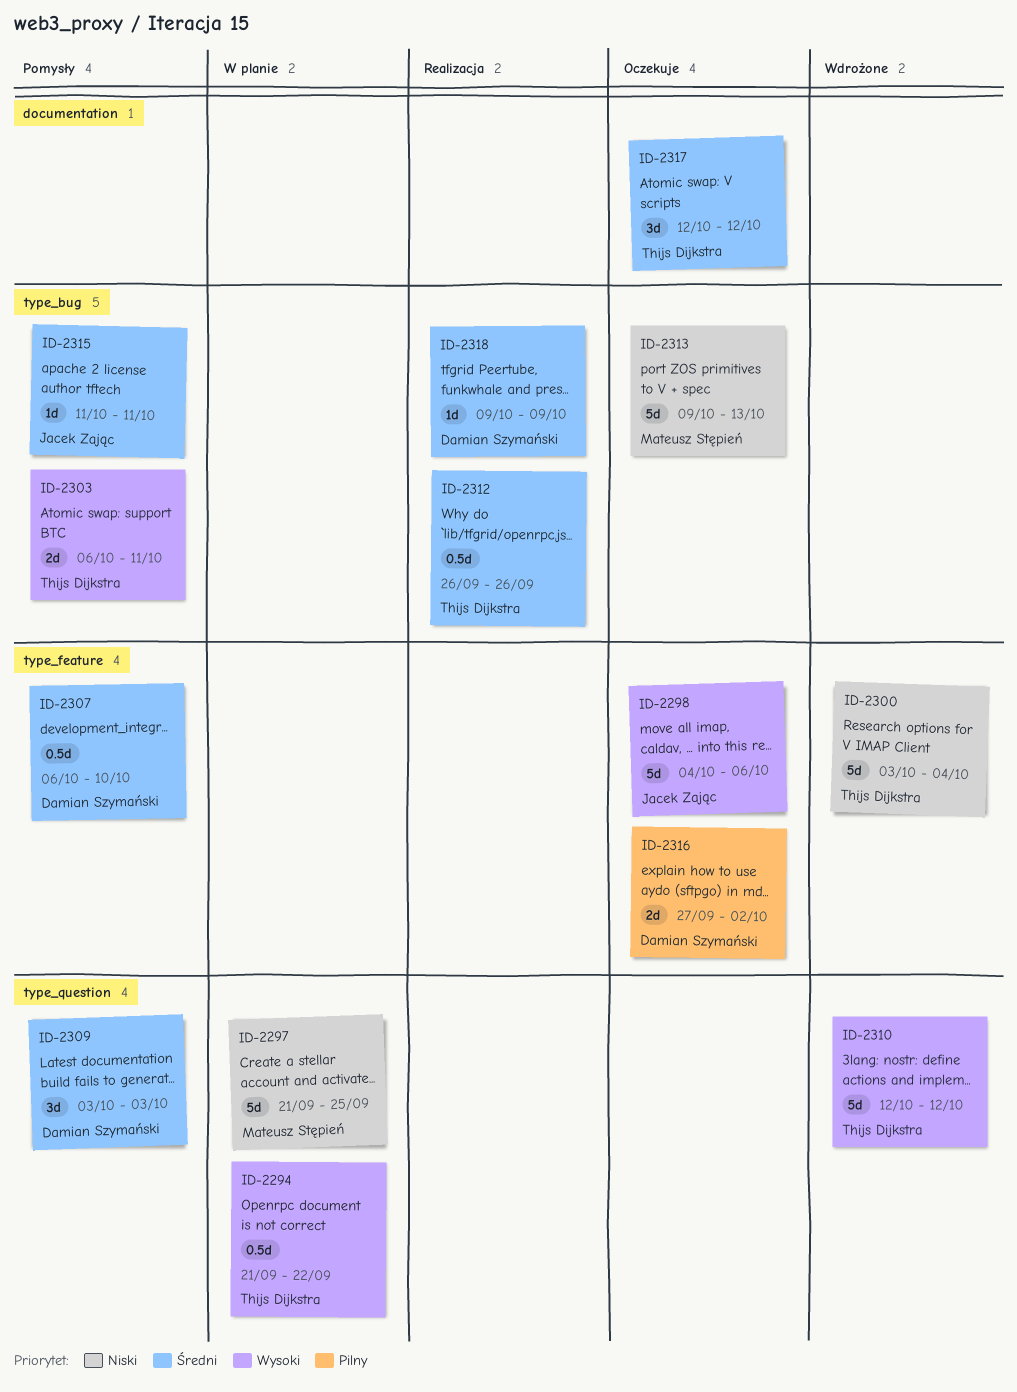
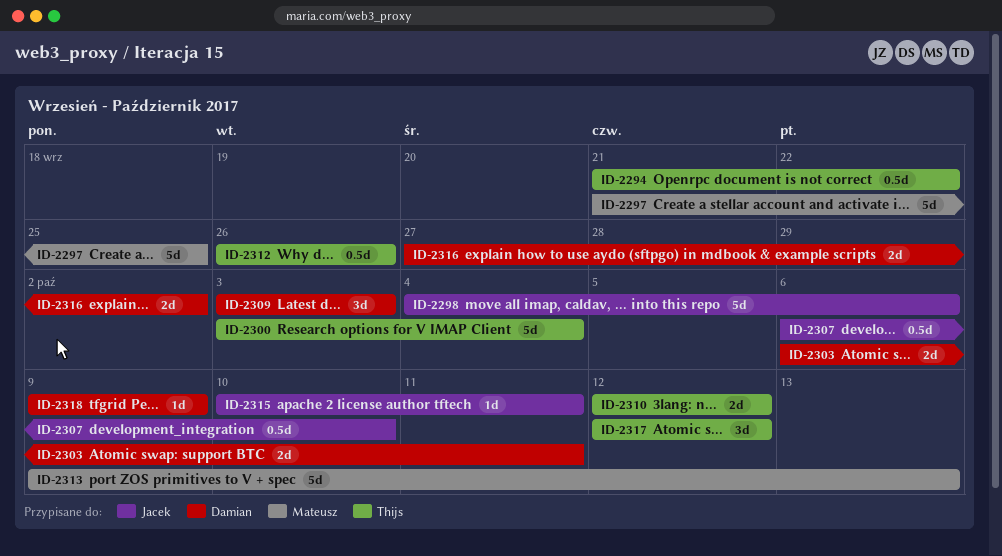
ID-2303, owner: Thijs Dijkstra -> Damian Szymański
ID-2307, owner: Damian Szymański -> Jacek Zając
ID-2310, estimate: 5d -> 2d
ID-2315, start: Oct 11 -> Oct 10

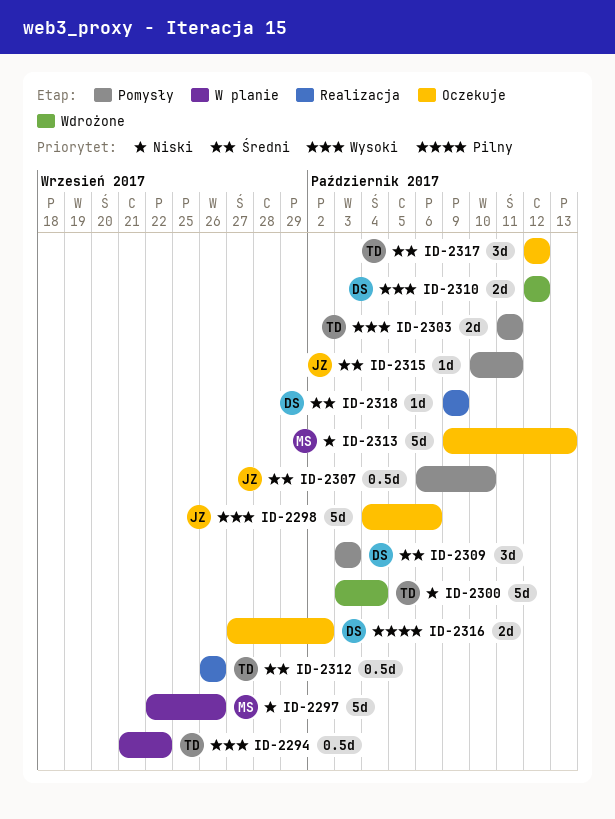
ID-2297, start: Sep 21 -> Sep 22
ID-2297, due: Sep 25 -> Sep 26
ID-2303, owner: Damian -> Thijs
ID-2303, start: Oct 6 -> Oct 11
ID-2310, owner: Thijs -> Damian

